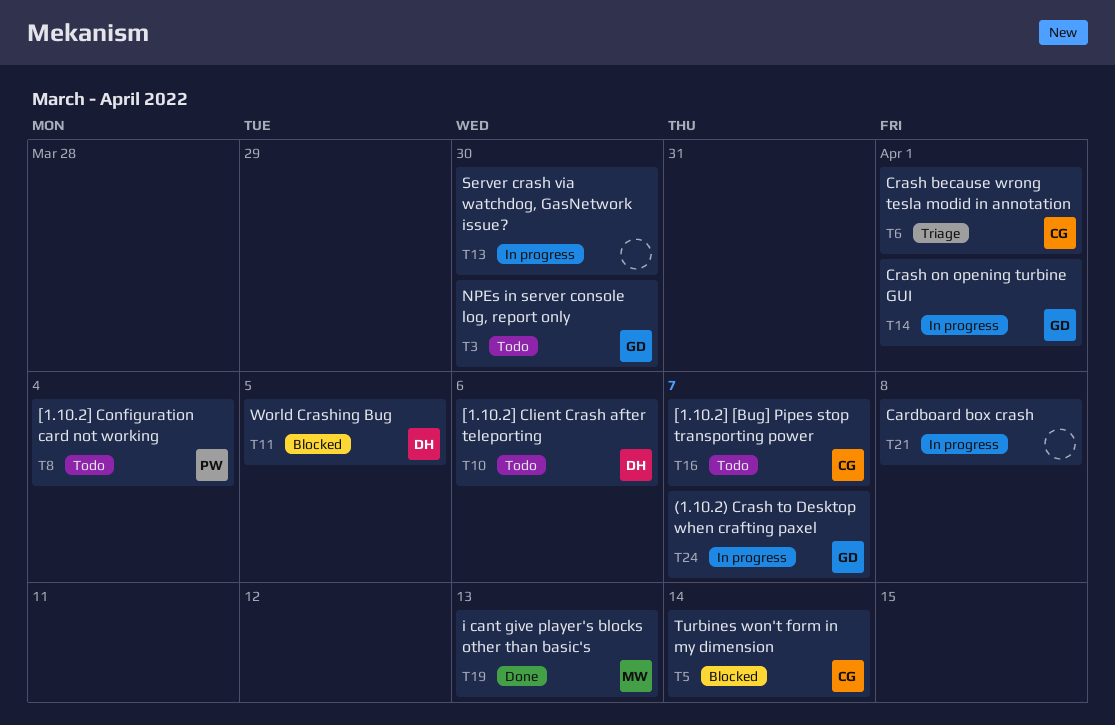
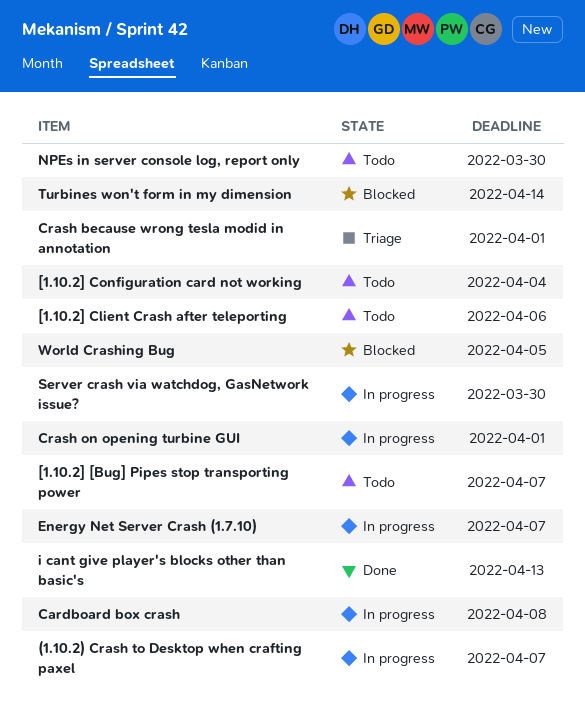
Energy Net Server Crash (1.7.10): none -> present

